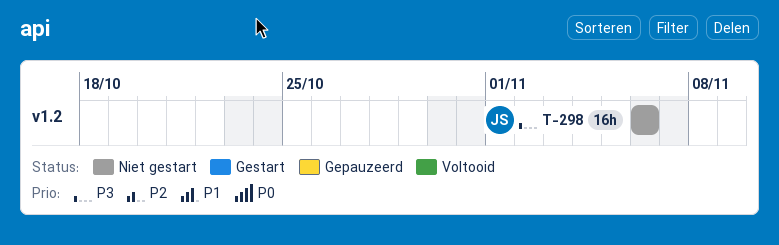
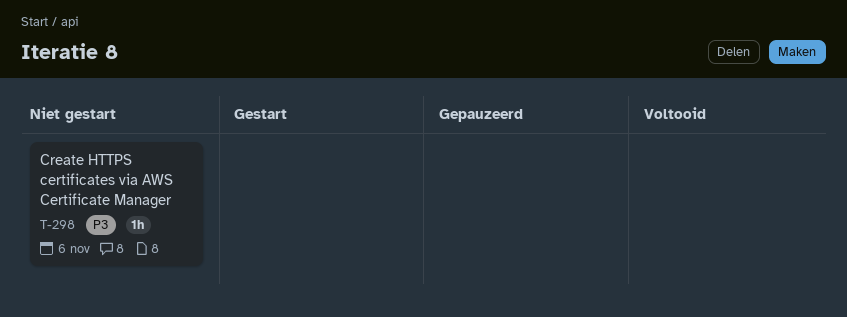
T-298, estimate: 16h -> 1h

